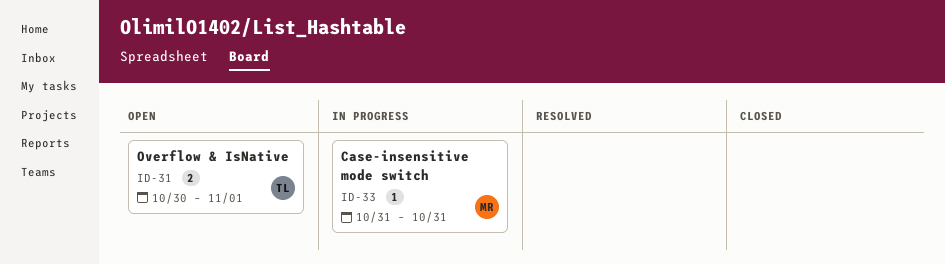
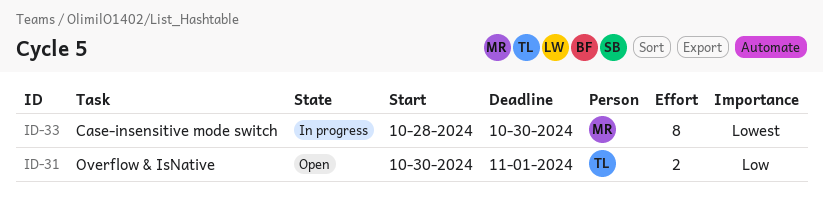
ID-33, estimate: 1 -> 8
ID-33, start: Oct 31 -> Oct 28
ID-33, due: Oct 31 -> Oct 30

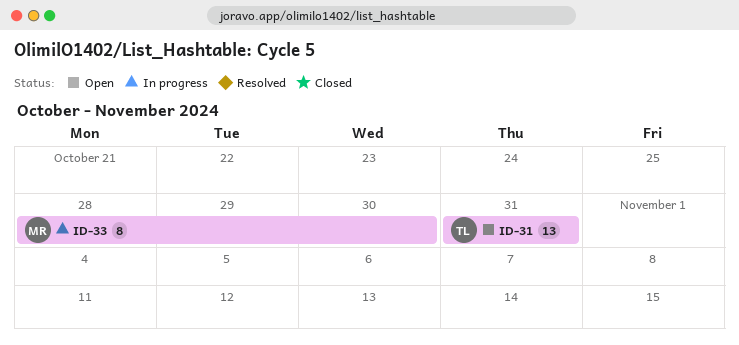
ID-31, estimate: 2 -> 13
ID-31, start: Oct 30 -> Oct 31
ID-31, due: Nov 1 -> Oct 31

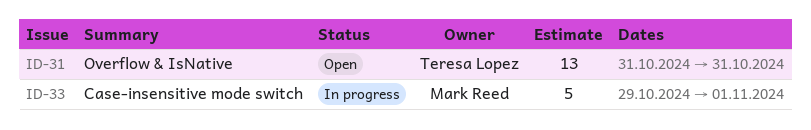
ID-33, estimate: 8 -> 5
ID-33, start: Oct 28 -> Oct 29
ID-33, due: Oct 30 -> Nov 1

